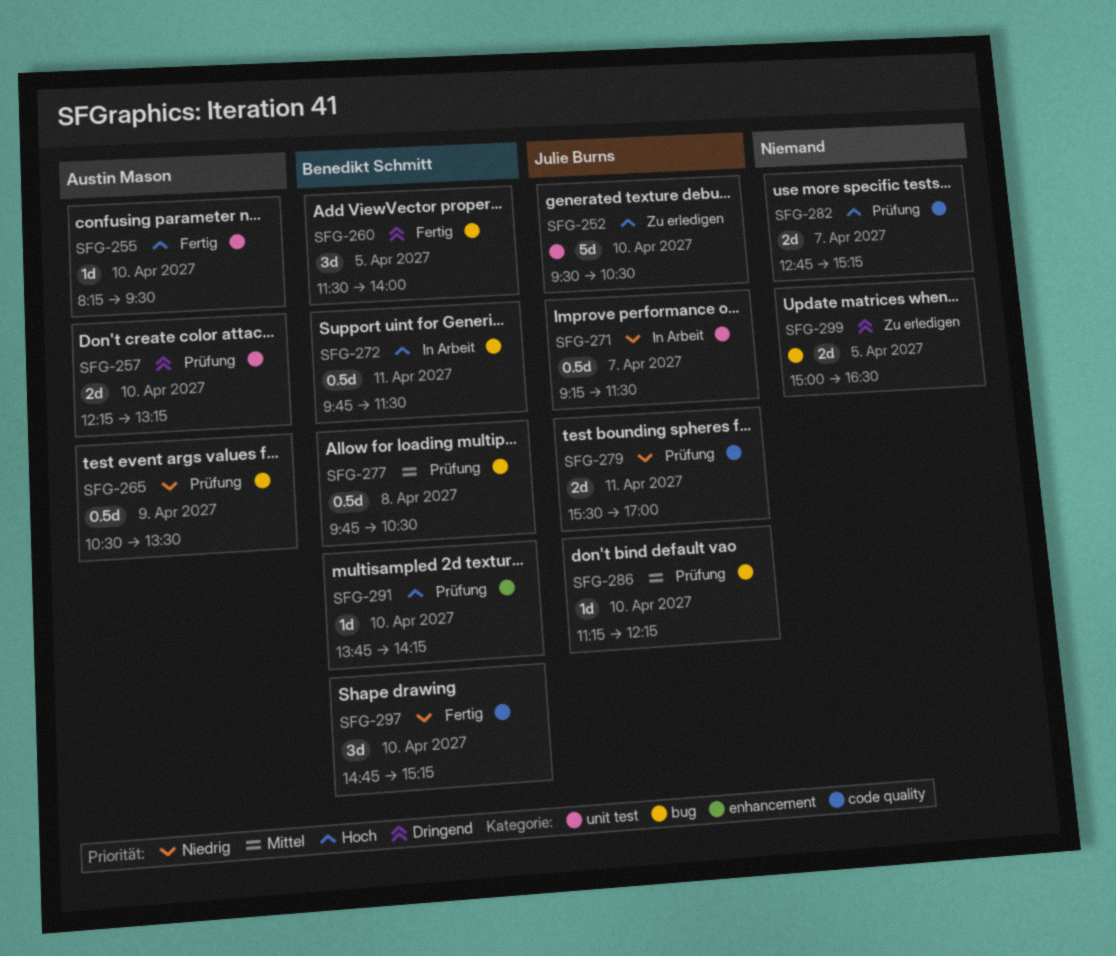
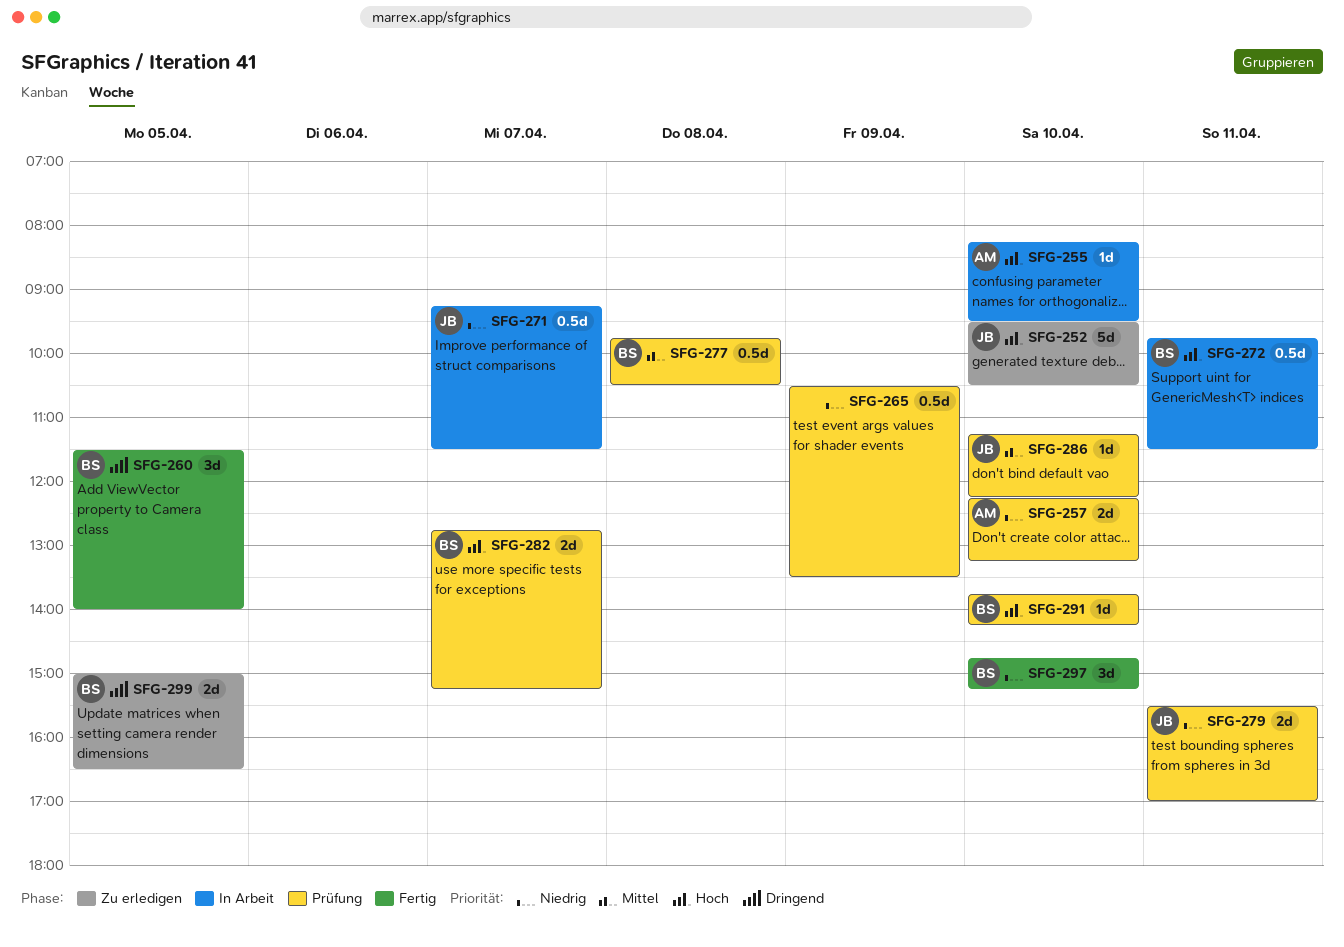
SFG-255, status: Fertig -> In Arbeit
SFG-257, priority: Dringend -> Niedrig
SFG-265, owner: Austin Mason -> none
SFG-282, owner: none -> Benedikt Schmitt
SFG-299, owner: none -> Benedikt Schmitt

